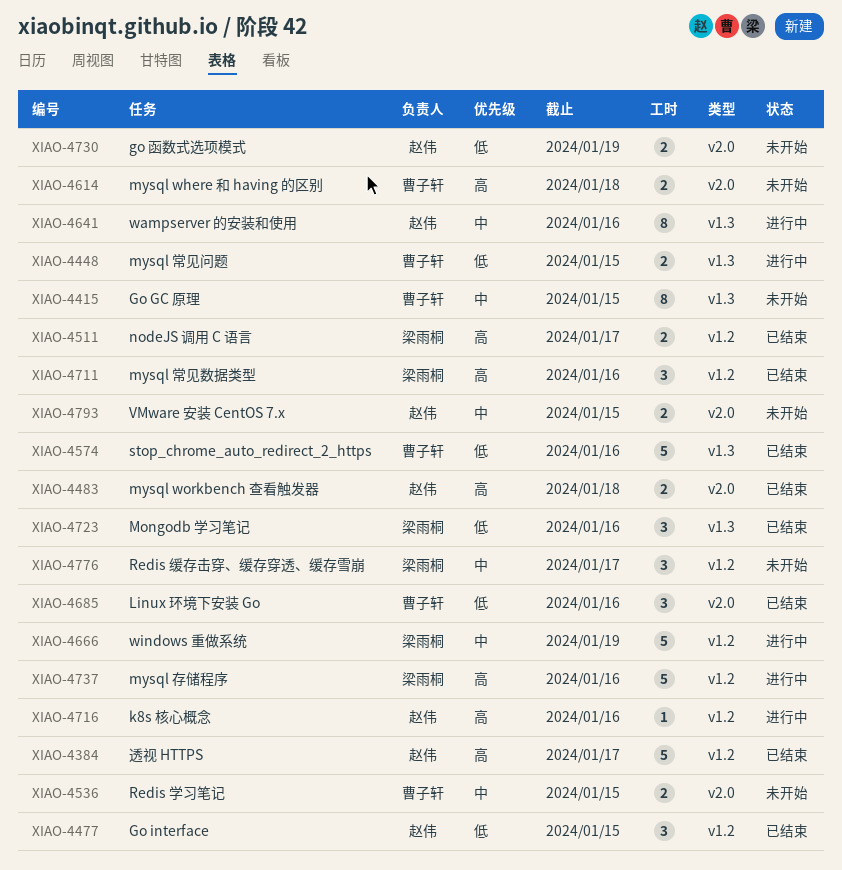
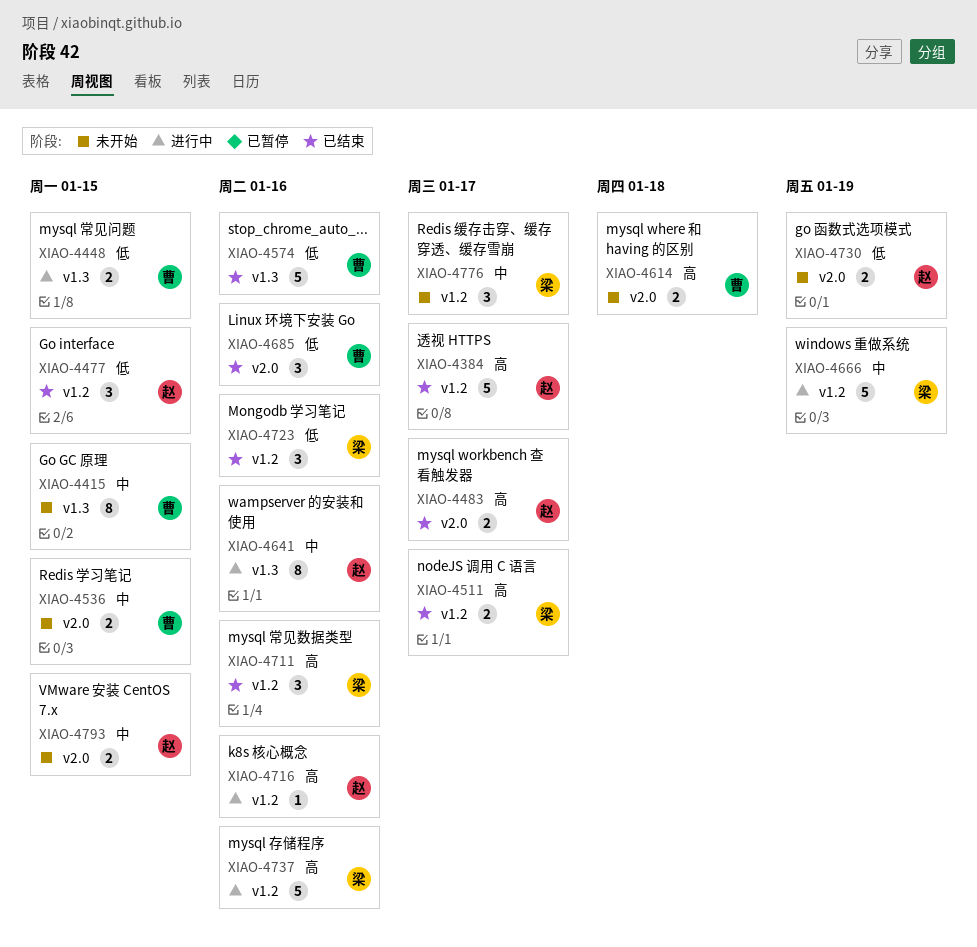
XIAO-4483, due: Jan 18 -> Jan 17
XIAO-4723, label: v1.3 -> v1.2

